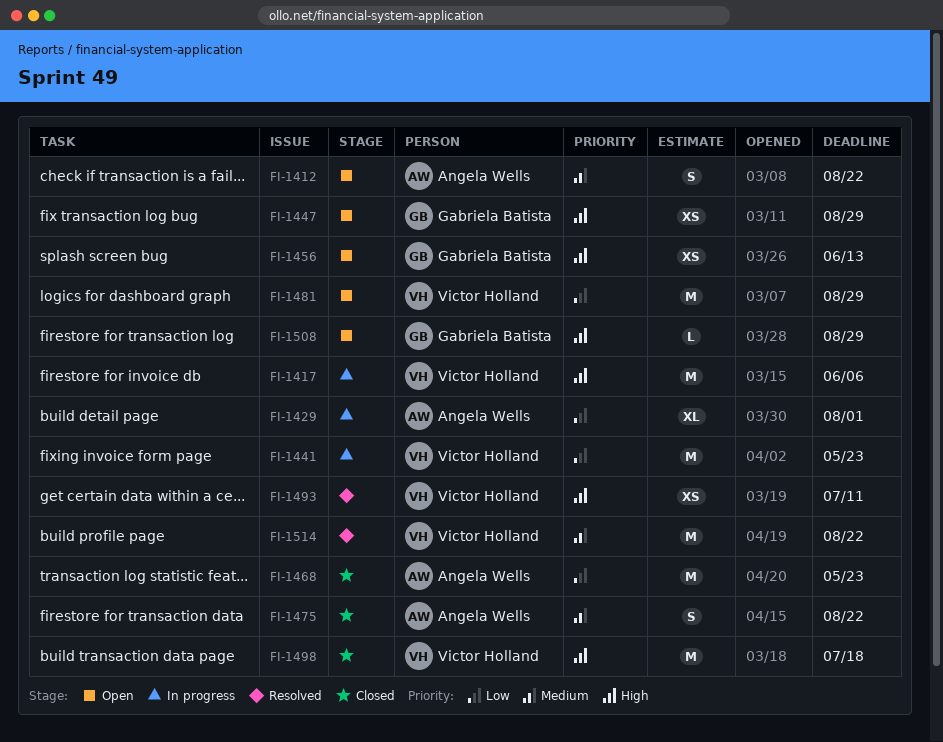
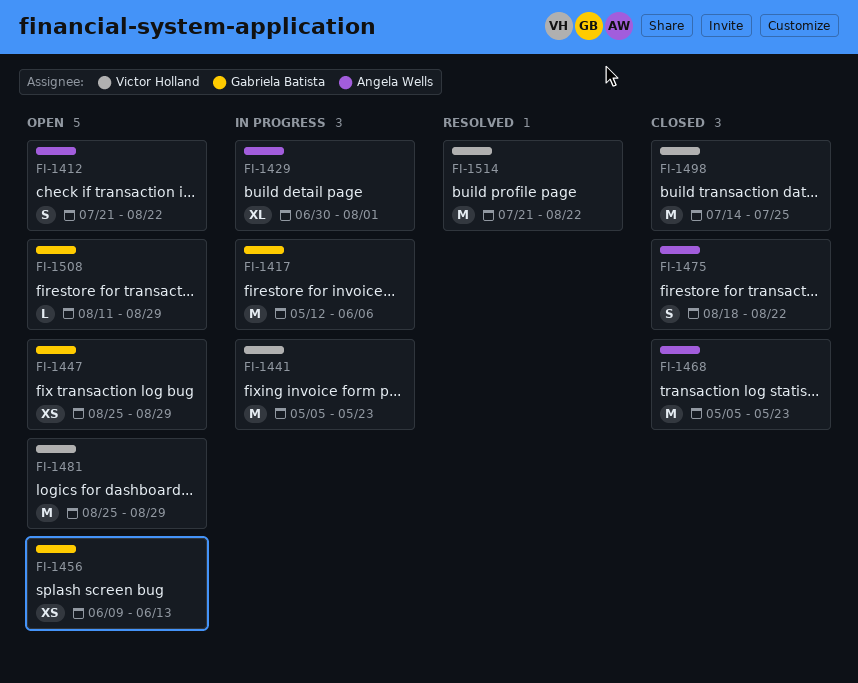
FI-1417, owner: Victor Holland -> Gabriela Batista
FI-1493: present -> none
FI-1498, due: Jul 18 -> Jul 25

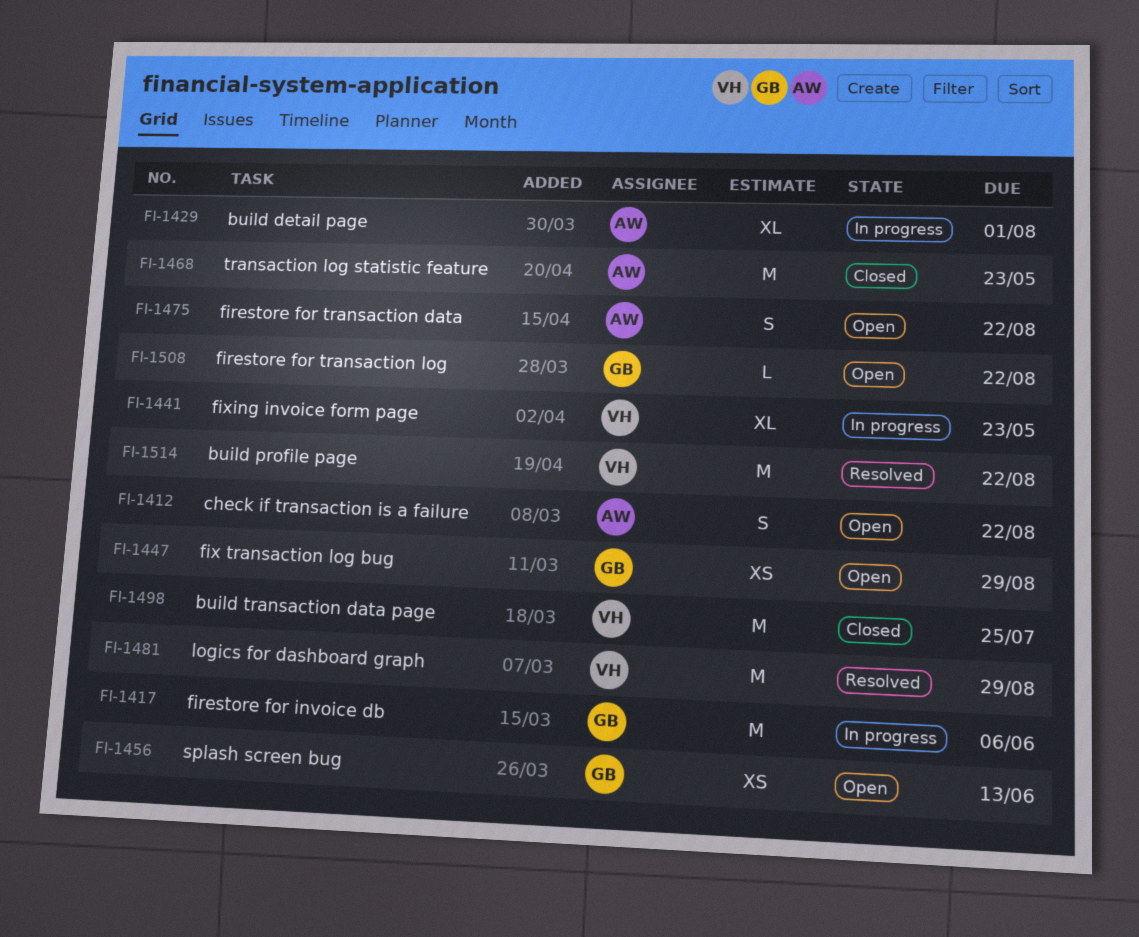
FI-1441, estimate: M -> XL
FI-1475, status: Closed -> Open
FI-1481, status: Open -> Resolved
FI-1508, due: Aug 29 -> Aug 22

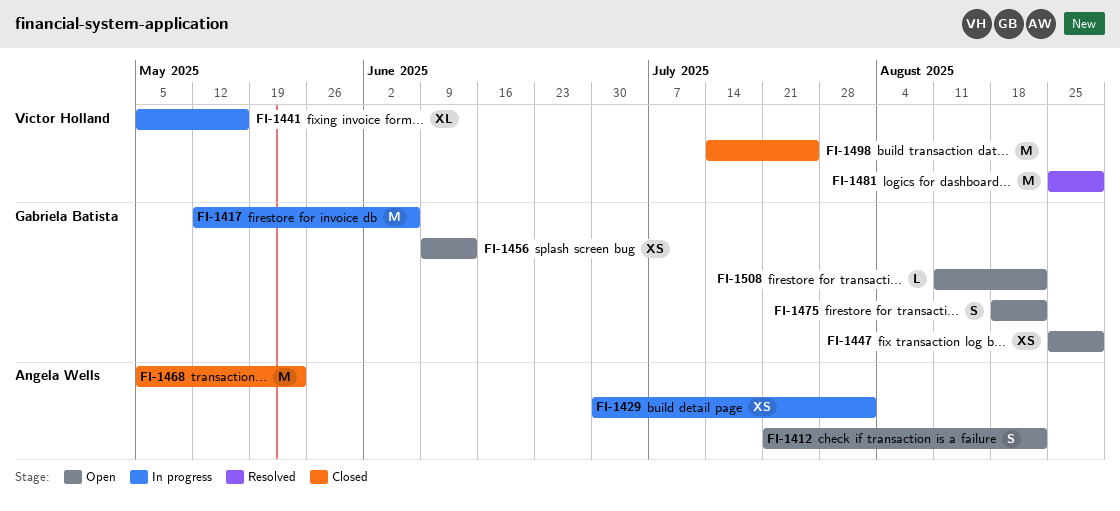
FI-1429, estimate: XL -> XS
FI-1441, due: May 23 -> May 16
FI-1475, owner: Angela Wells -> Gabriela Batista
FI-1514: present -> none

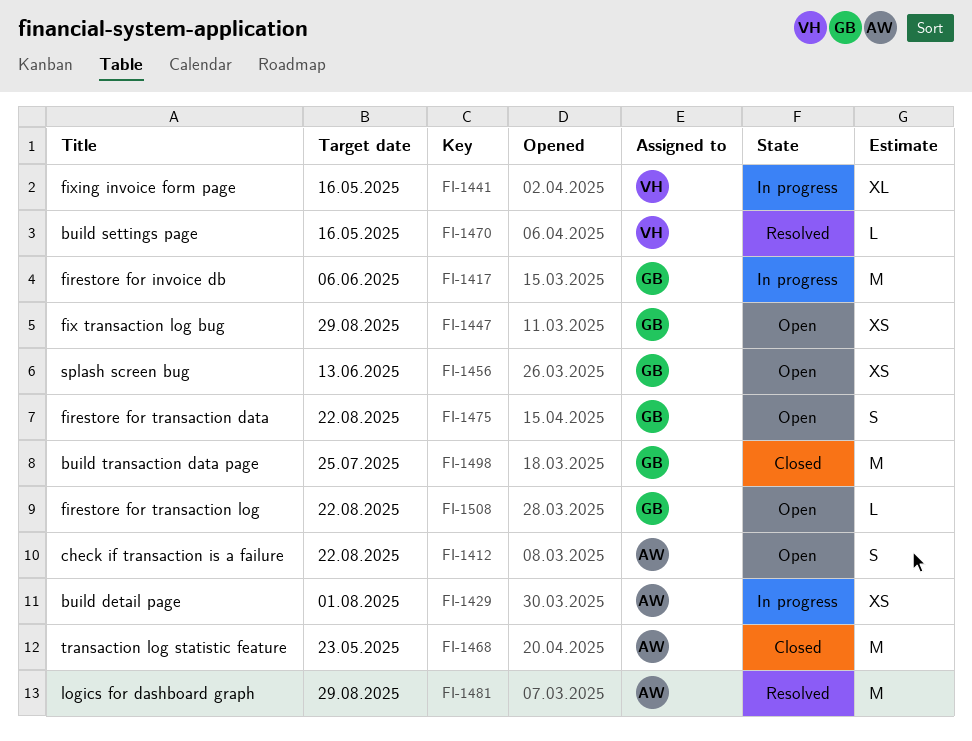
FI-1470: none -> present
FI-1481, owner: Victor Holland -> Angela Wells
FI-1498, owner: Victor Holland -> Gabriela Batista

